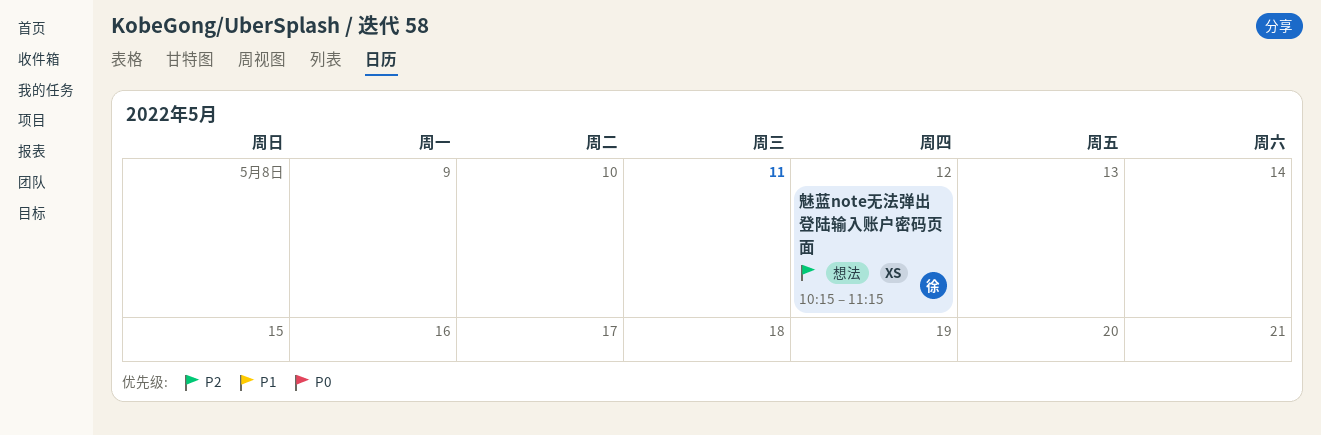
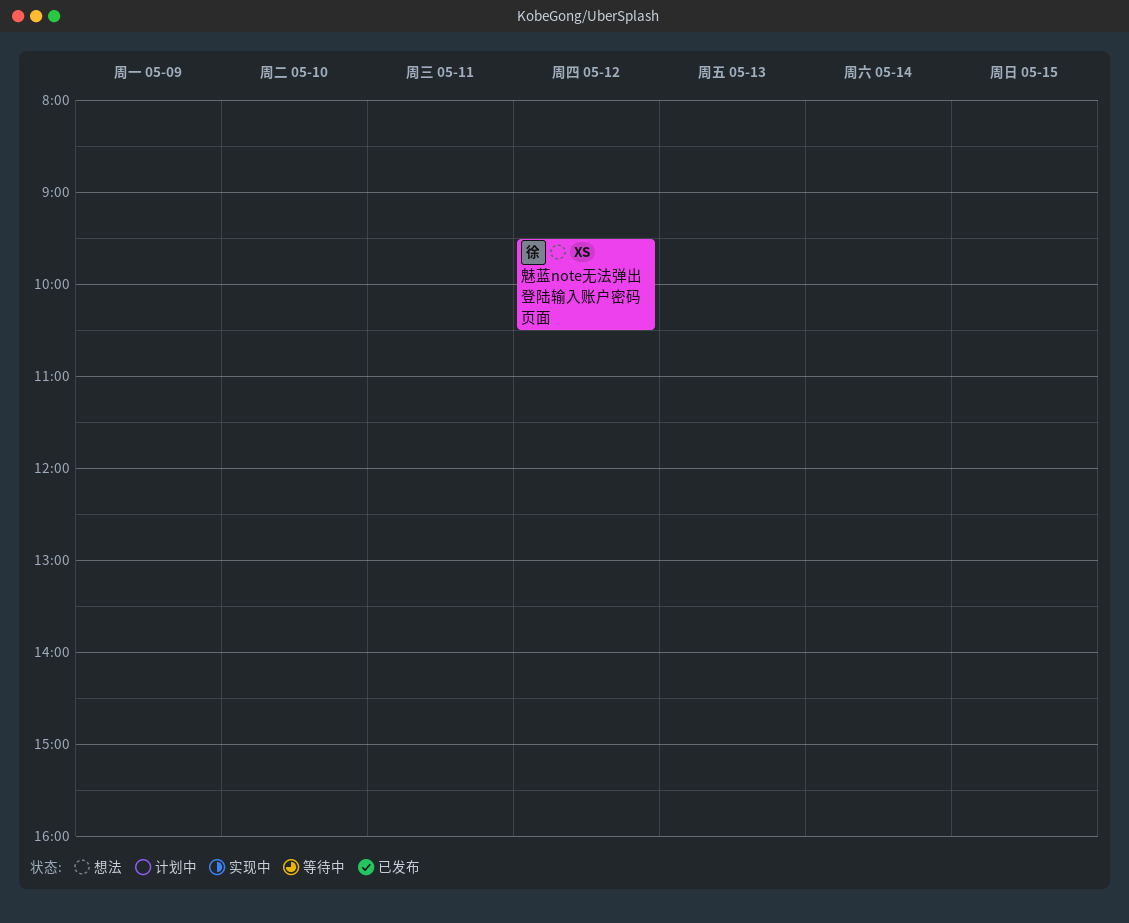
魅蓝note无法弹出登陆输入账户密码页面, begins: 10:15 -> 09:30
魅蓝note无法弹出登陆输入账户密码页面, ends: 11:15 -> 10:30

